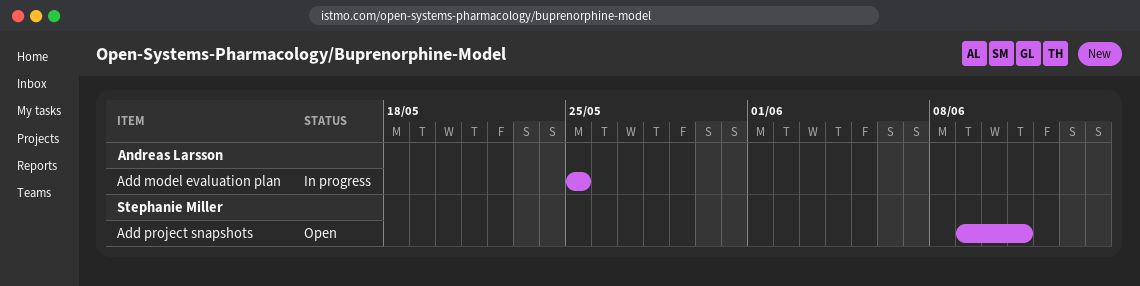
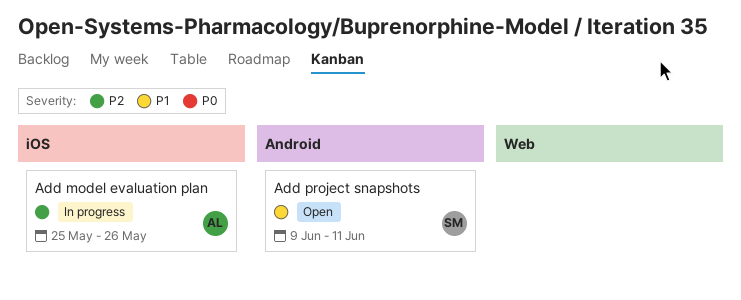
Add model evaluation plan, due: May 25 -> May 26

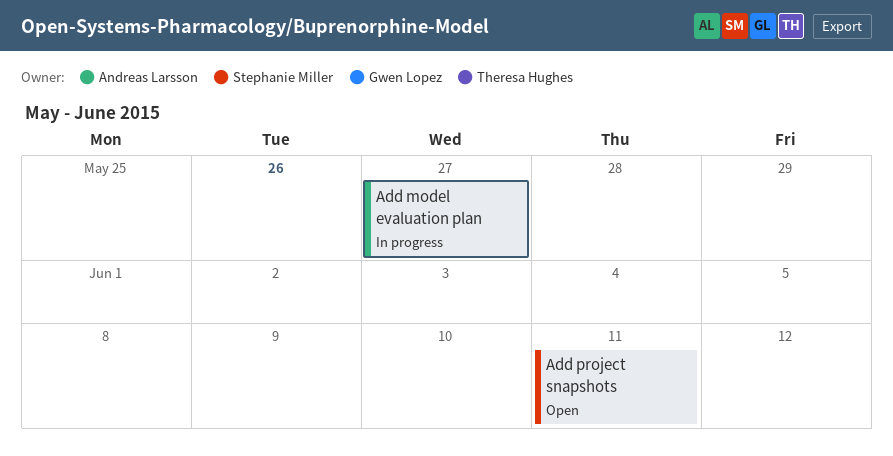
Add model evaluation plan, due: May 26 -> May 27

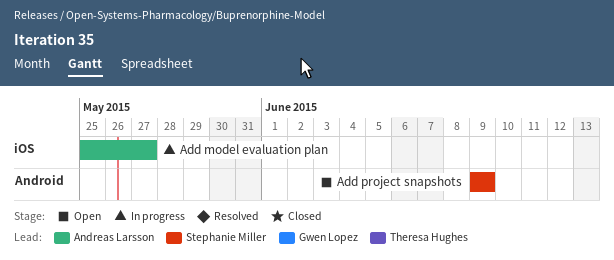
Add project snapshots, due: Jun 11 -> Jun 9

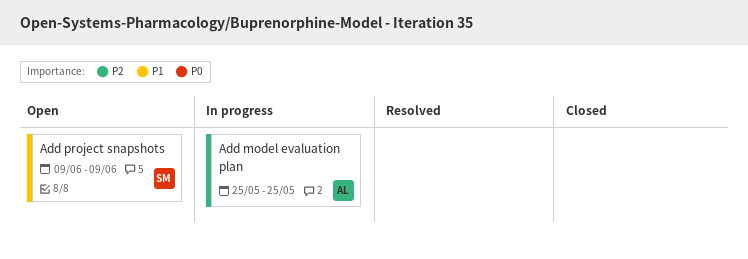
Add model evaluation plan, due: May 27 -> May 25

